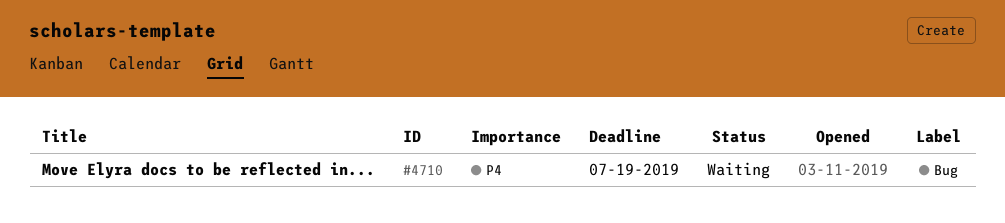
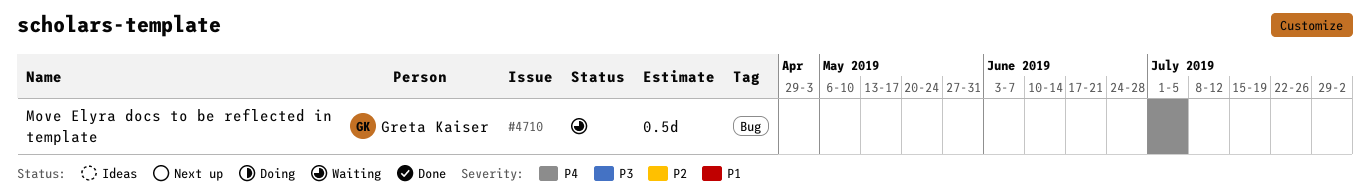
#4710, due: Jul 19 -> Jul 5

